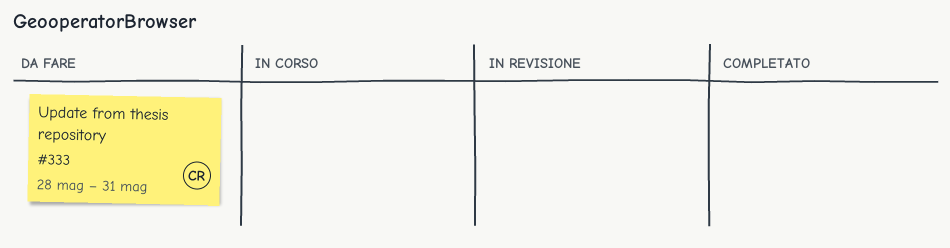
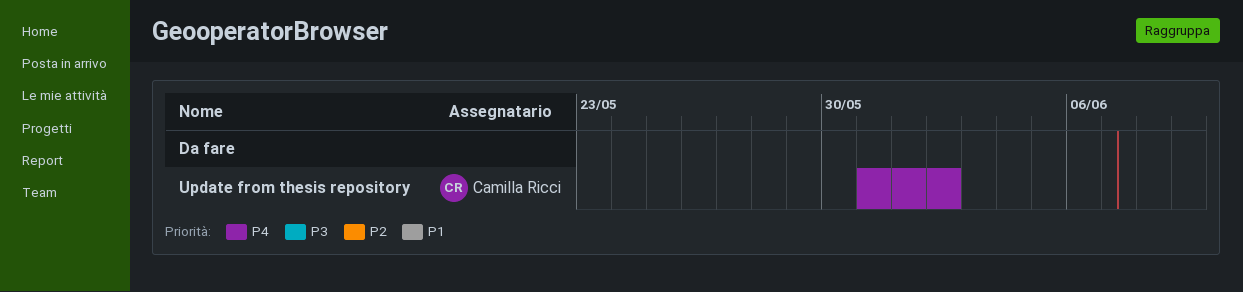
Update from thesis repository, start: May 28 -> May 31
Update from thesis repository, due: May 31 -> Jun 2

